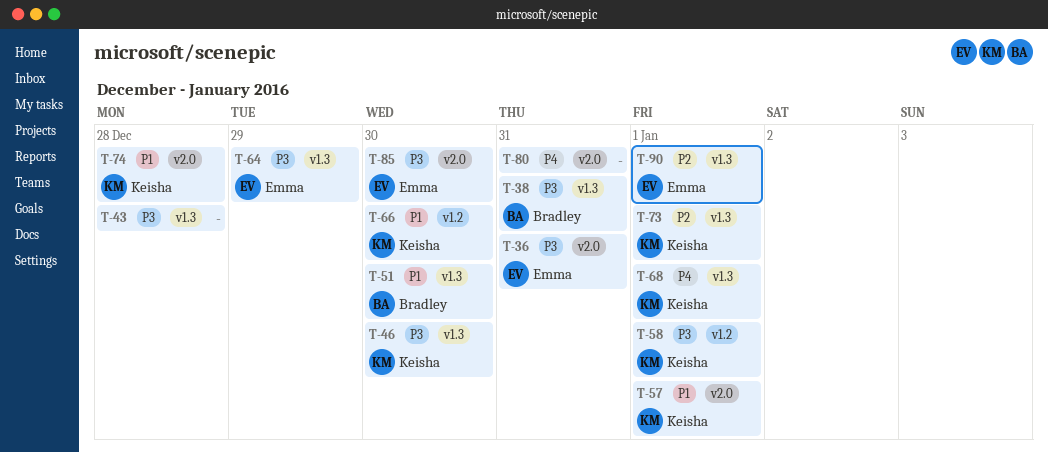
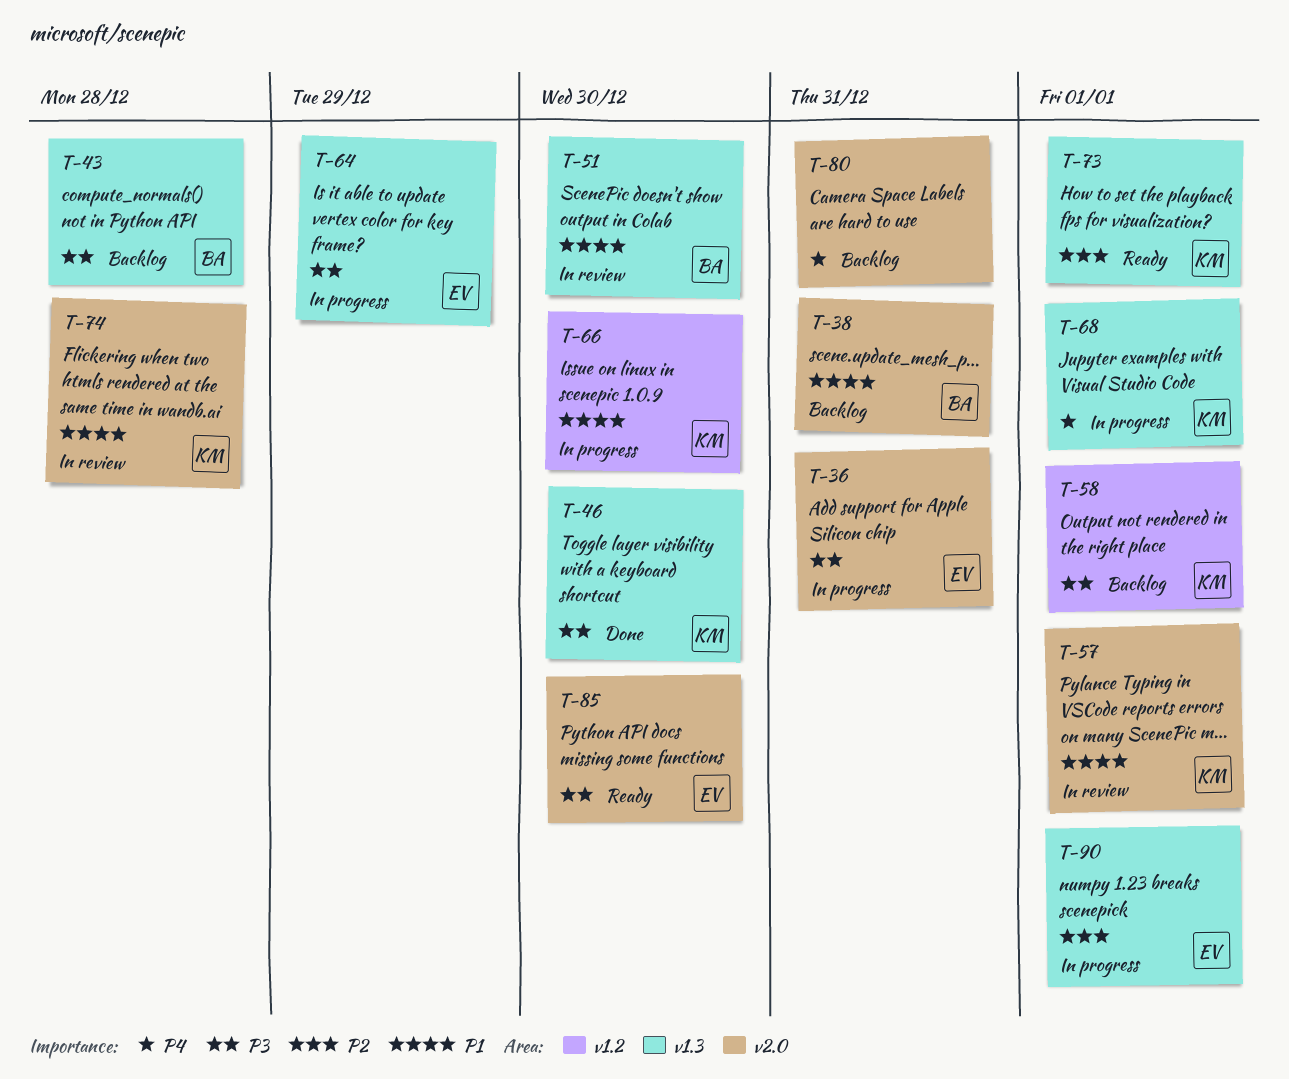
T-38, priority: P3 -> P1
T-38, label: v1.3 -> v2.0
T-43, owner: none -> Bradley

